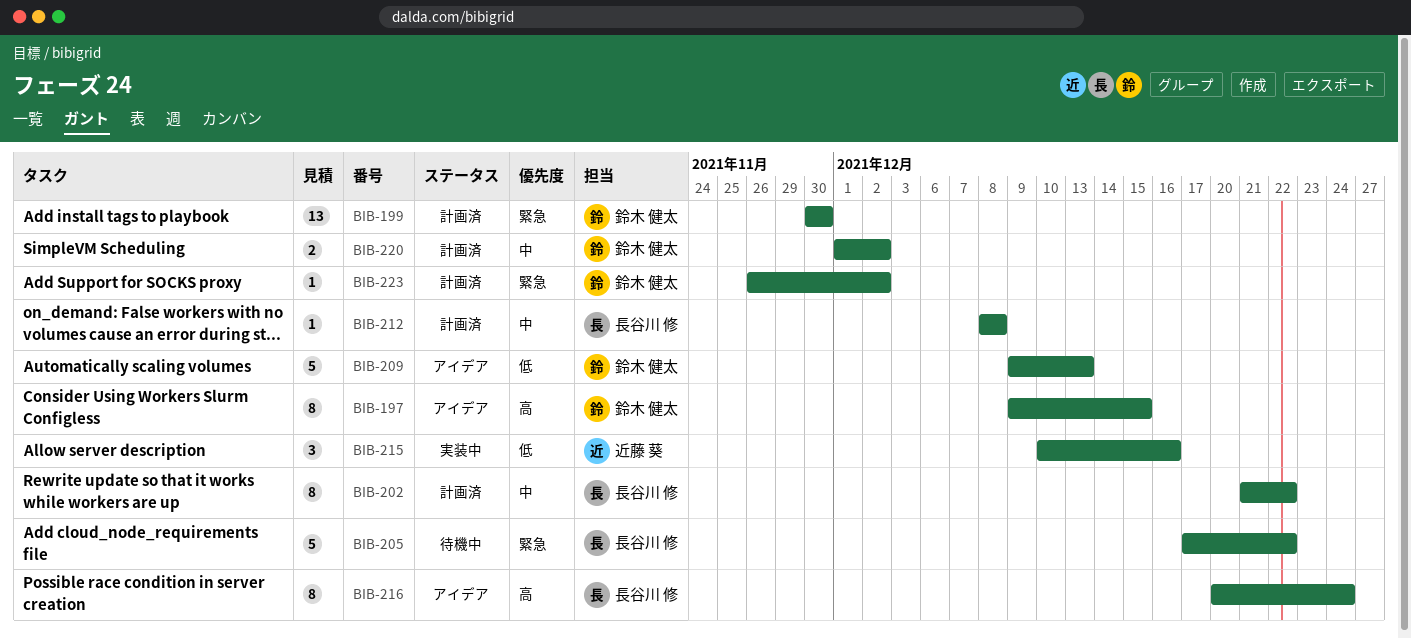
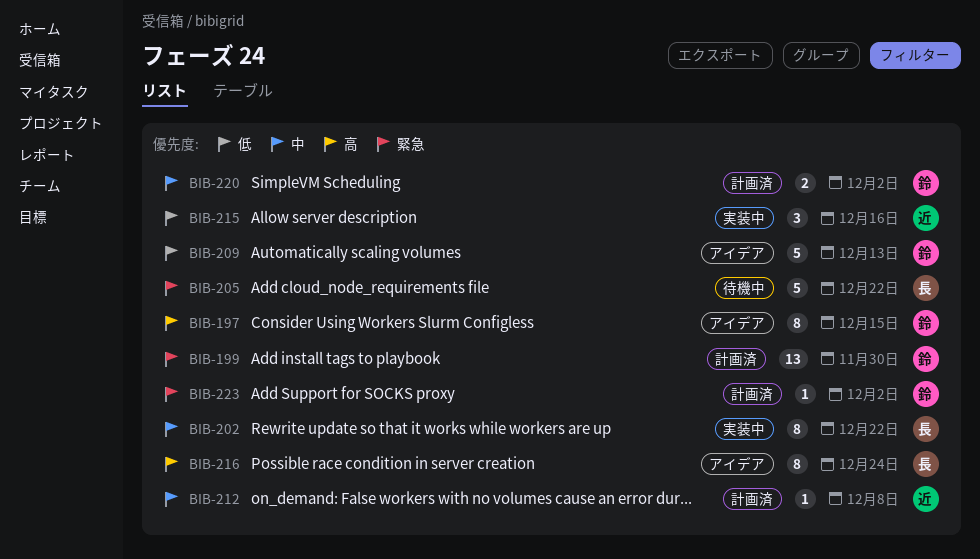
BIB-202, status: 計画済 -> 実装中
BIB-212, owner: 長谷川 修 -> 近藤 葵

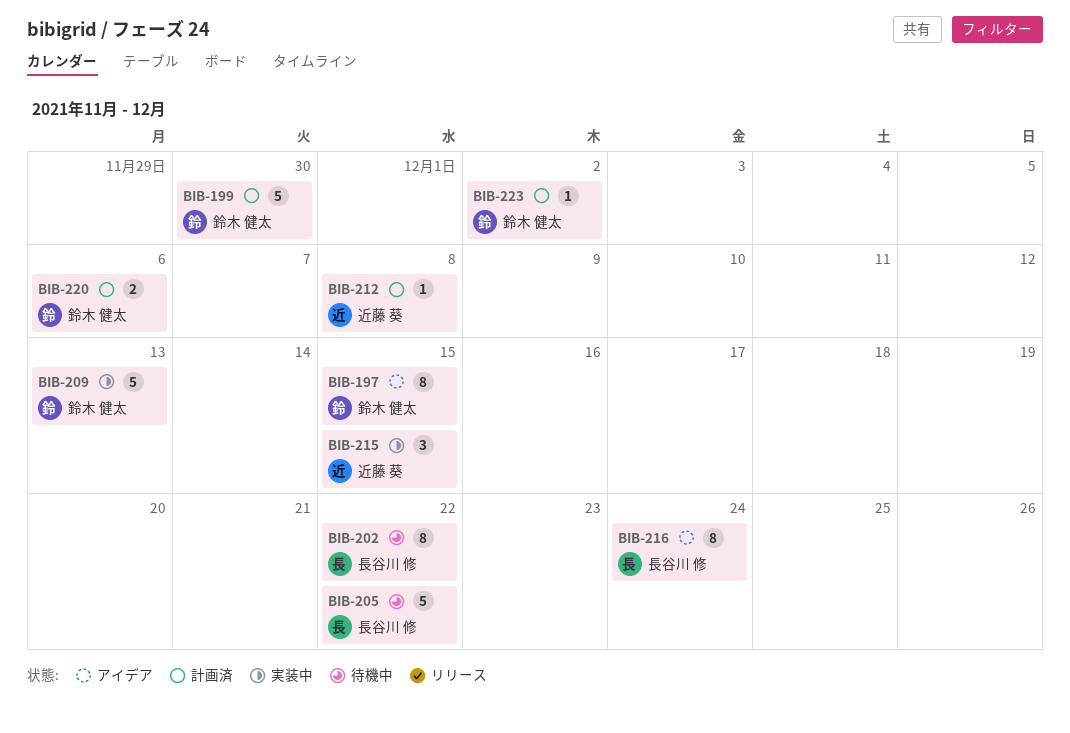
BIB-199, estimate: 13 -> 5
BIB-202, status: 実装中 -> 待機中
BIB-209, status: アイデア -> 実装中
BIB-215, due: Dec 16 -> Dec 15
BIB-220, due: Dec 2 -> Dec 6

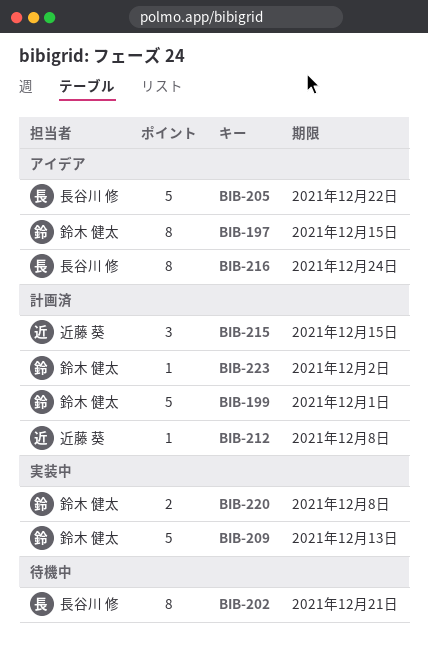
BIB-199, due: Nov 30 -> Dec 1
BIB-202, due: Dec 22 -> Dec 21
BIB-205, status: 待機中 -> アイデア
BIB-215, status: 実装中 -> 計画済
BIB-220, status: 計画済 -> 実装中
BIB-220, due: Dec 6 -> Dec 8

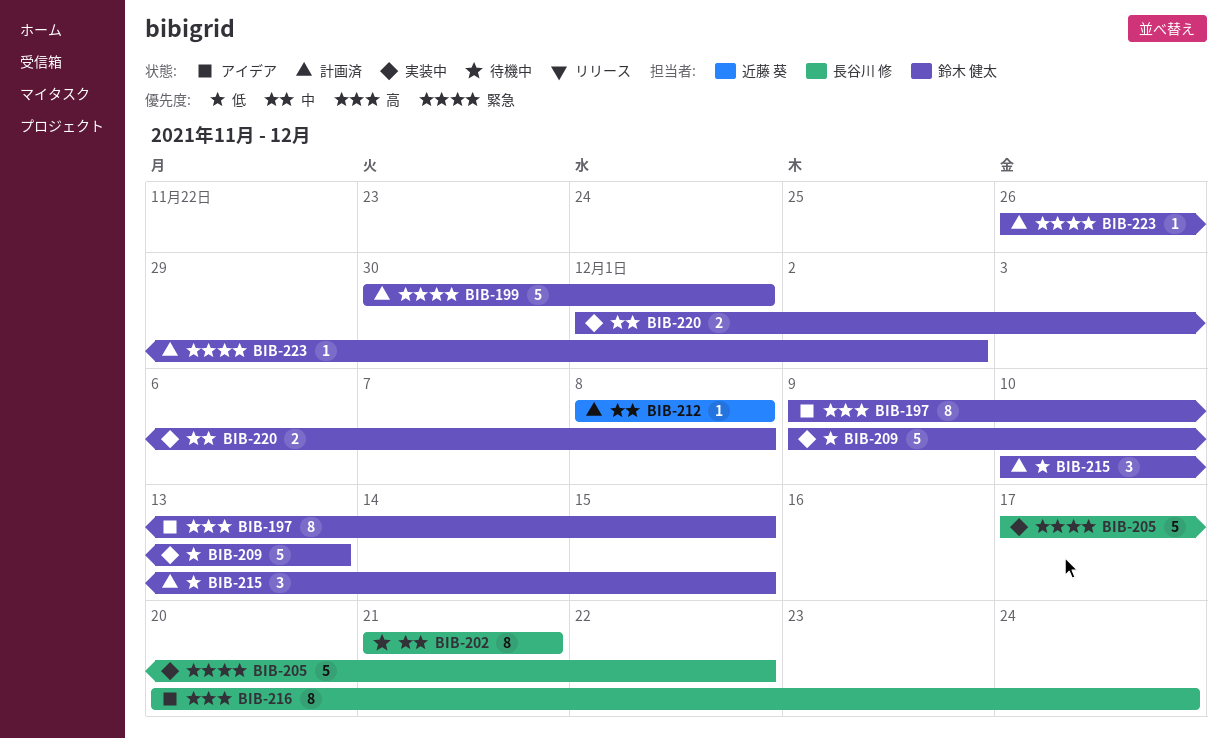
BIB-205, status: アイデア -> 実装中
BIB-215, owner: 近藤 葵 -> 鈴木 健太

